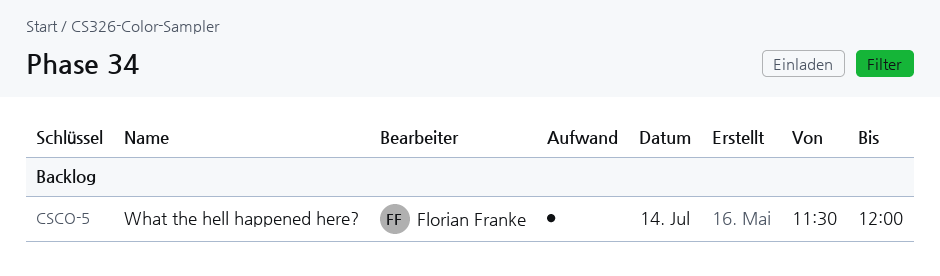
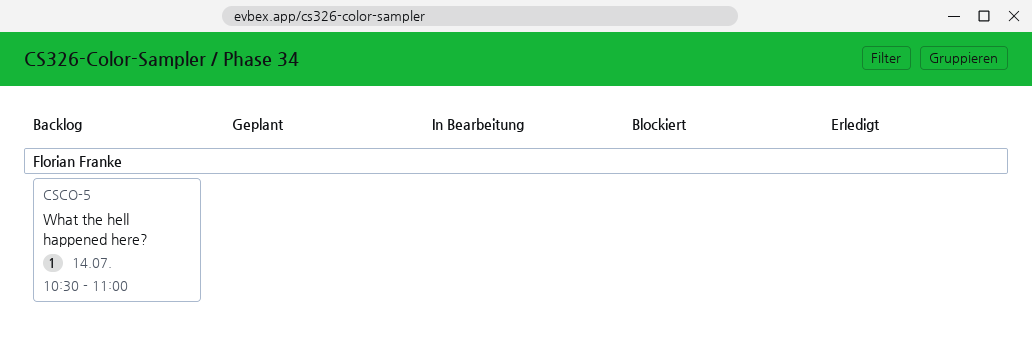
CSCO-5, begins: 11:30 -> 10:30
CSCO-5, ends: 12:00 -> 11:00

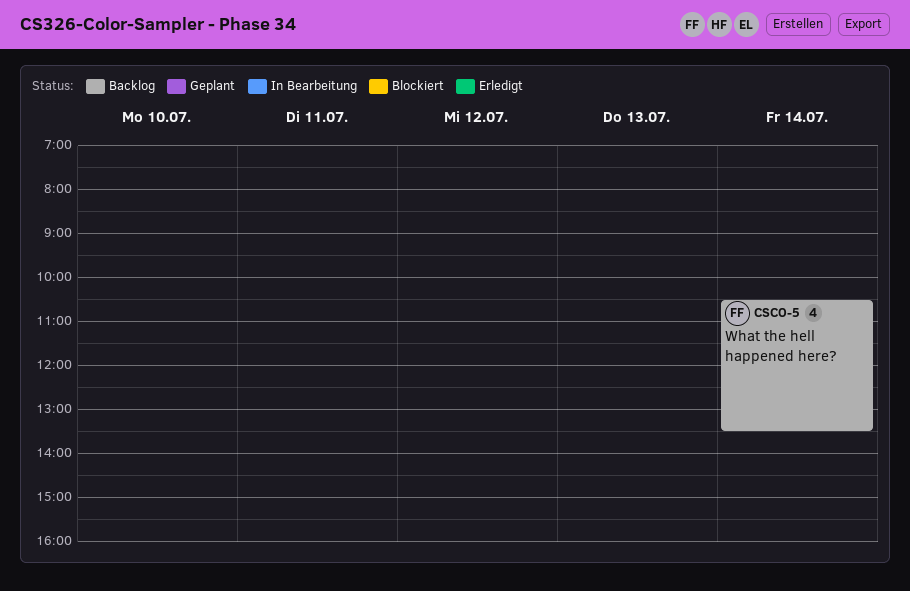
CSCO-5, estimate: 1 -> 4
CSCO-5, ends: 11:00 -> 13:30

